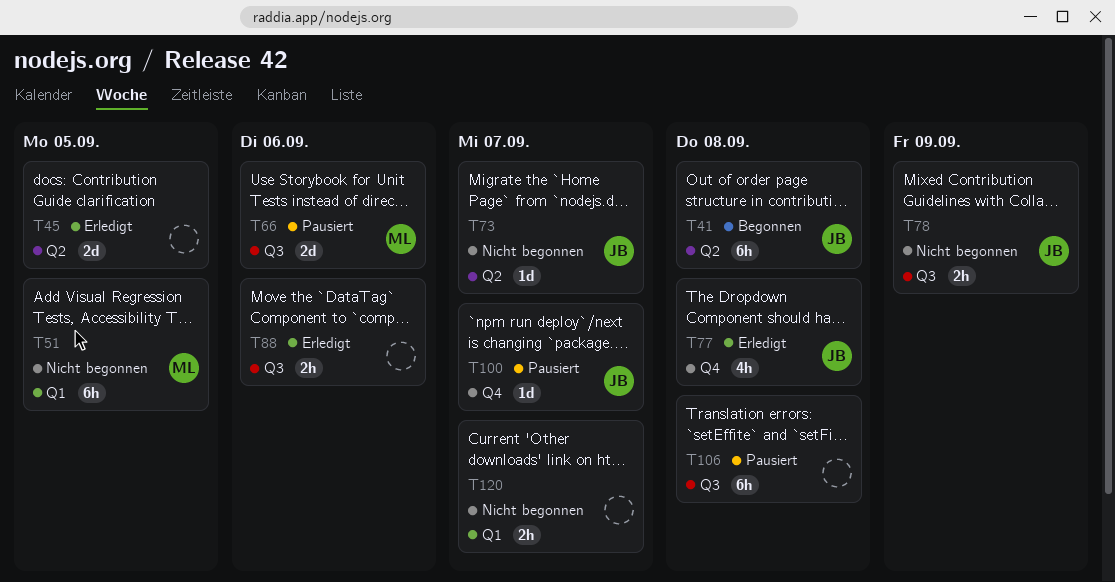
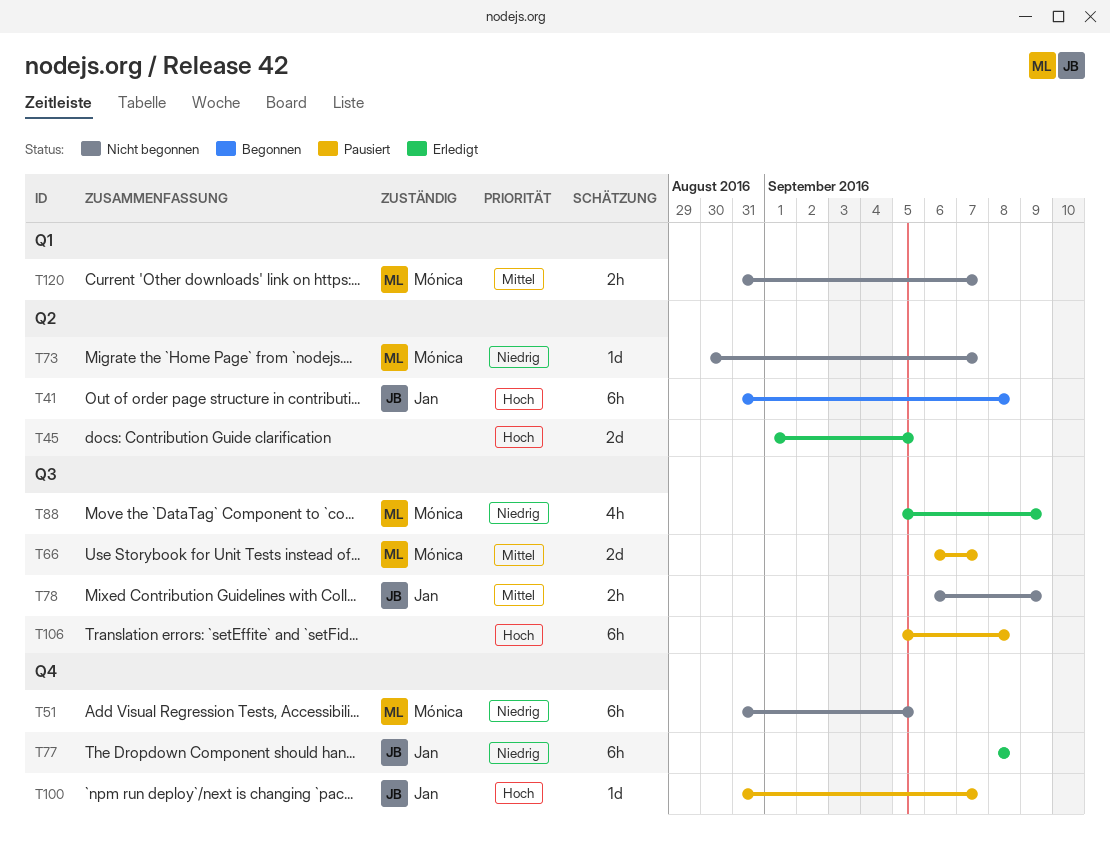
T51, label: Q1 -> Q4
T66, due: Sep 6 -> Sep 7
T73, owner: Jan -> Mónica
T77, estimate: 4h -> 6h
T88, owner: none -> Mónica
T88, estimate: 2h -> 4h
T88, due: Sep 6 -> Sep 9
T120, owner: none -> Mónica

